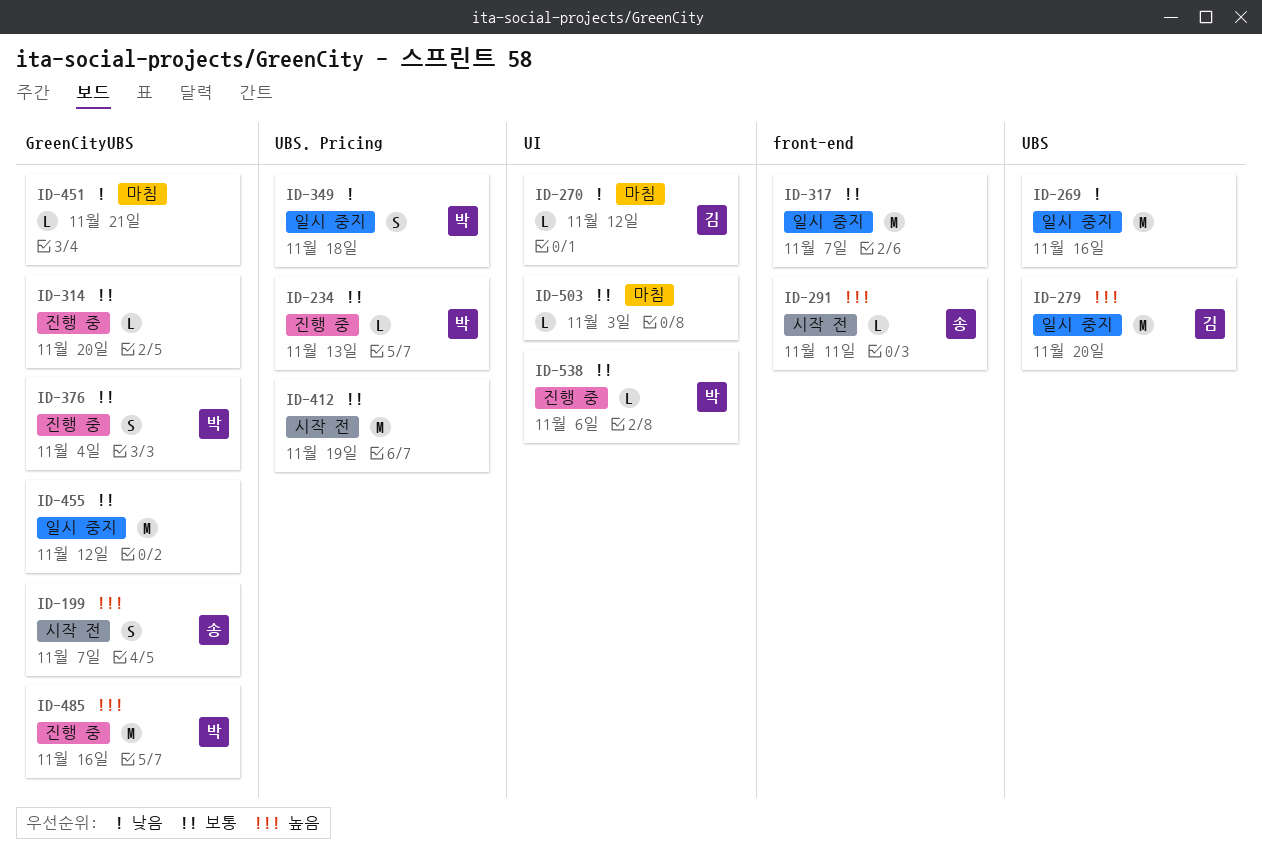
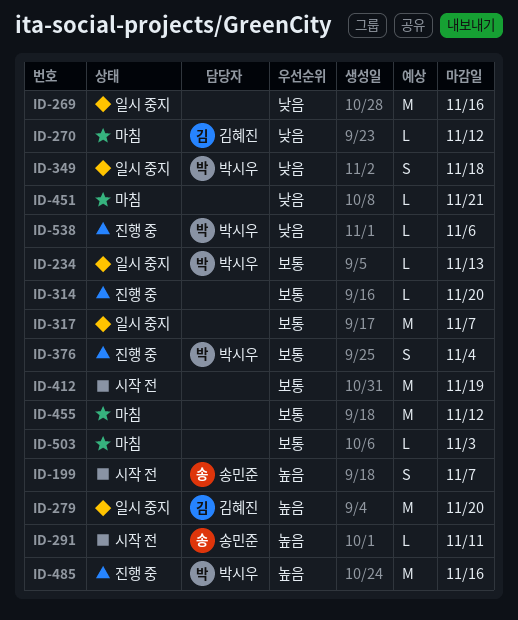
ID-234, status: 진행 중 -> 일시 중지
ID-455, status: 일시 중지 -> 마침
ID-538, priority: 보통 -> 낮음

